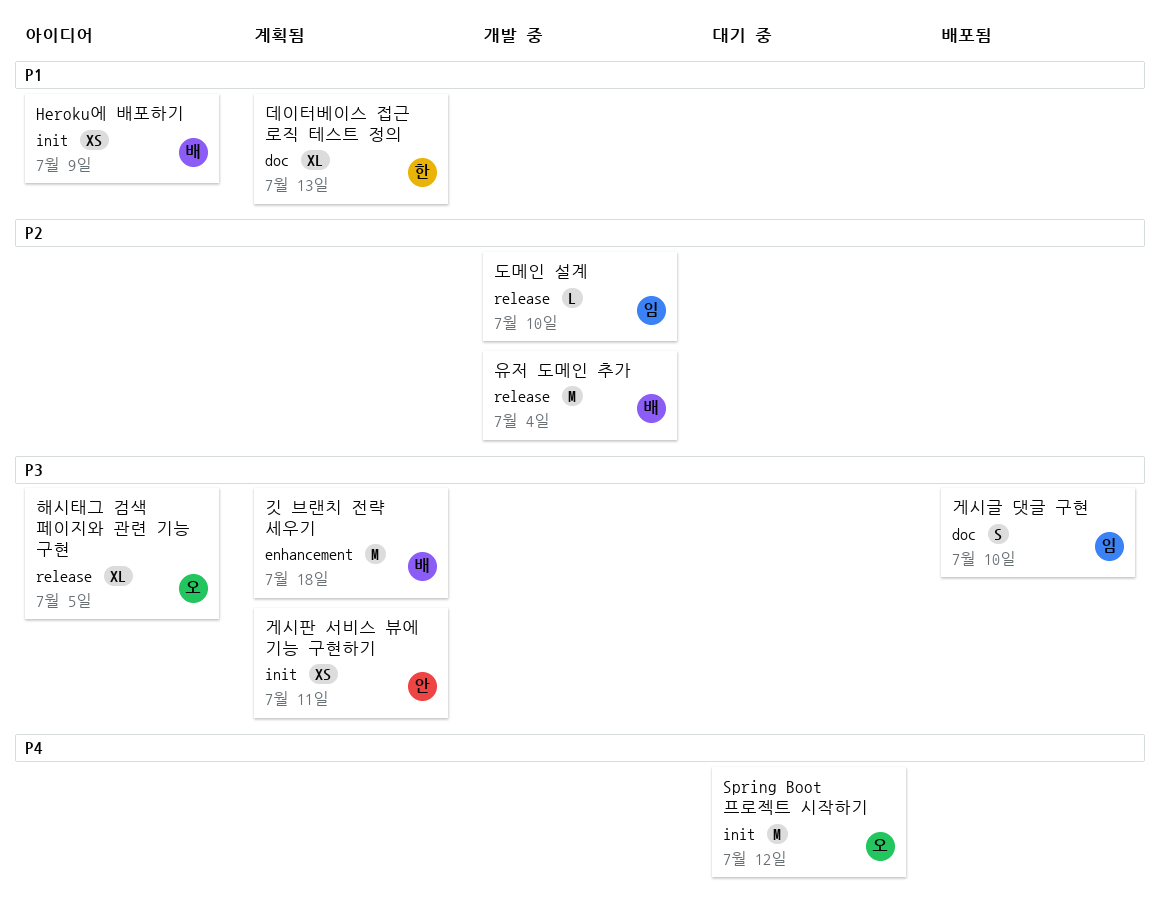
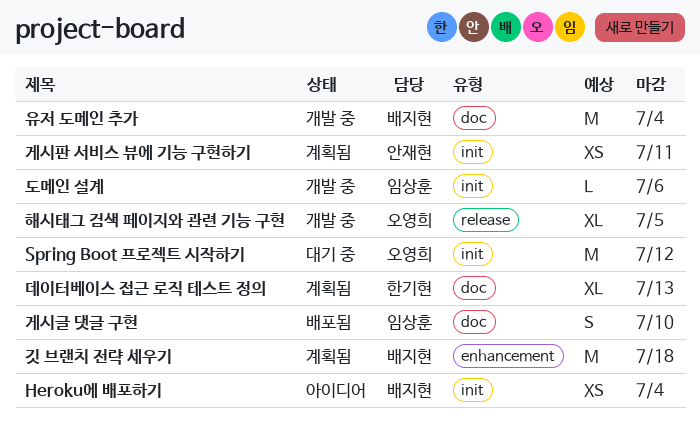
Heroku에 배포하기, due: Jul 9 -> Jul 4
도메인 설계, label: release -> init
도메인 설계, due: Jul 10 -> Jul 6
유저 도메인 추가, label: release -> doc
해시태그 검색 페이지와 관련 기능 구현, status: 아이디어 -> 개발 중

